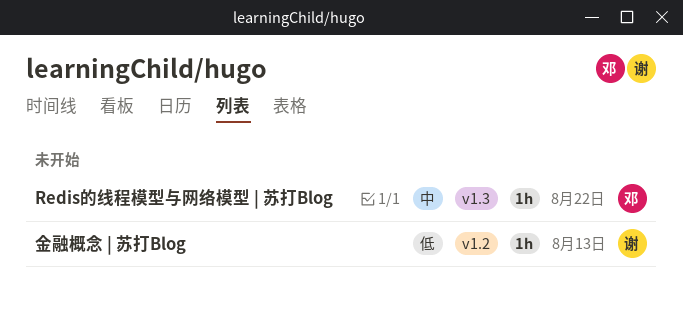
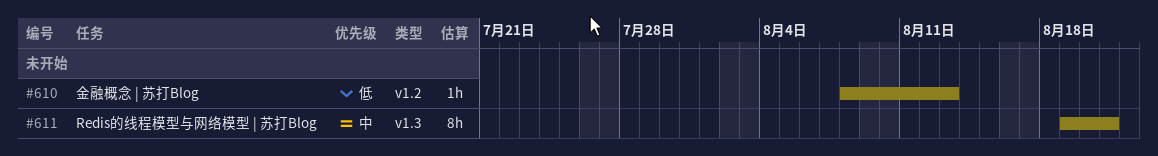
Redis的线程模型与网络模型 | 苏打Blog, estimate: 1h -> 8h
Redis的线程模型与网络模型 | 苏打Blog, due: Aug 22 -> Aug 21

